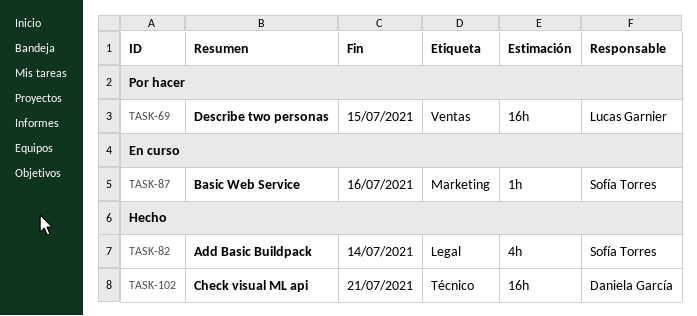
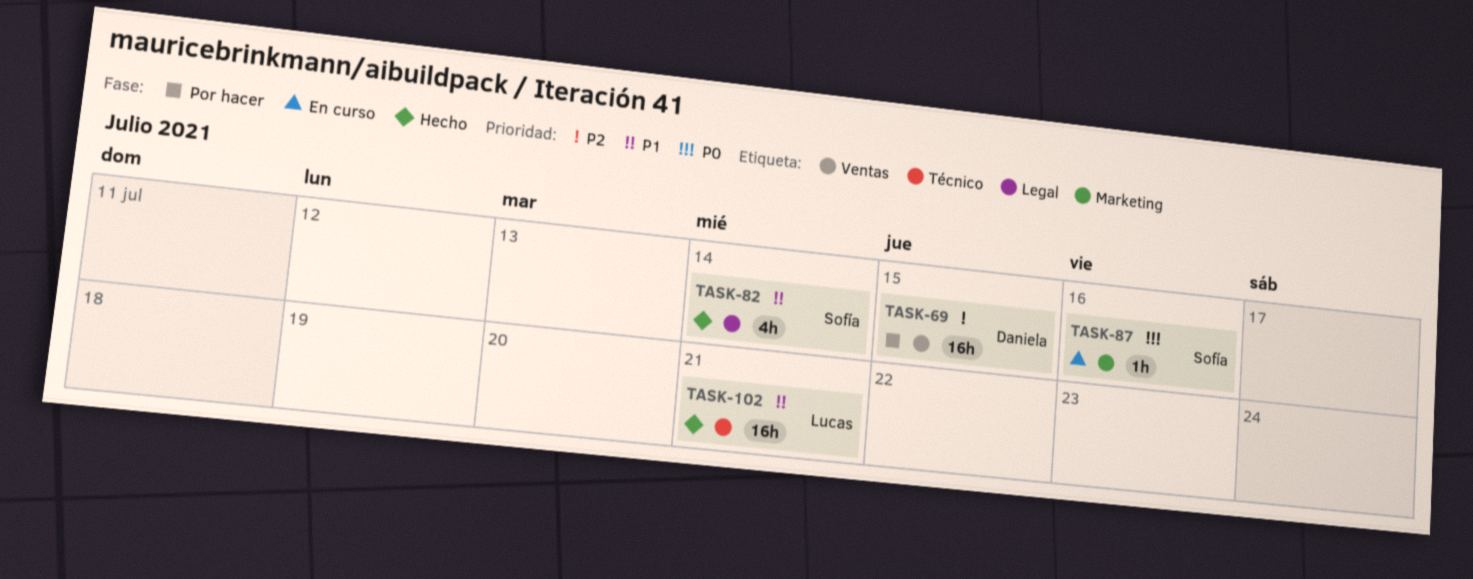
TASK-69, owner: Lucas Garnier -> Daniela García
TASK-102, owner: Daniela García -> Lucas Garnier

